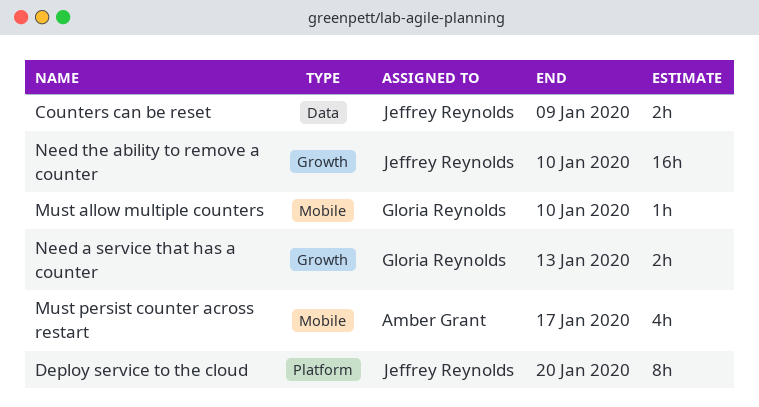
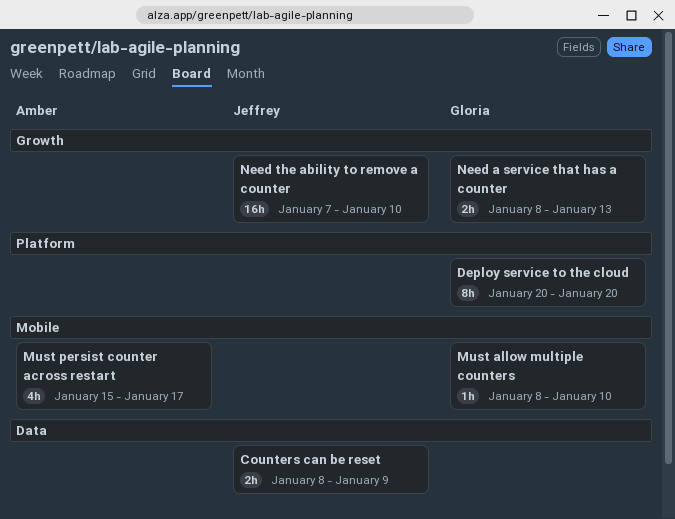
Deploy service to the cloud, owner: Jeffrey Reynolds -> Gloria Reynolds

